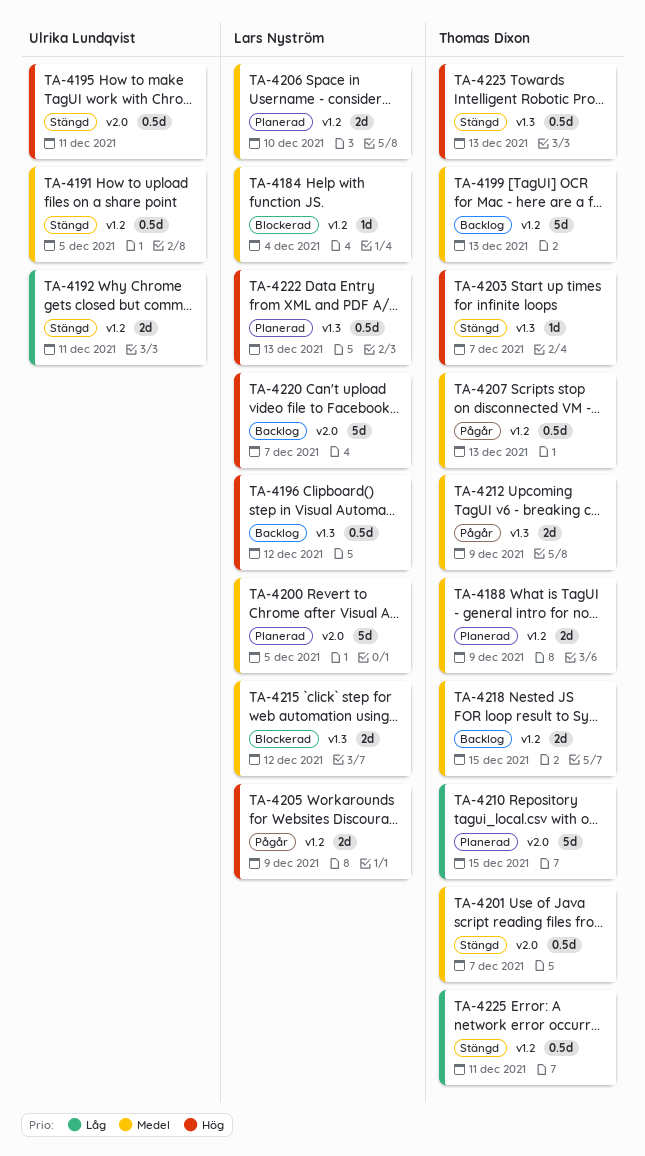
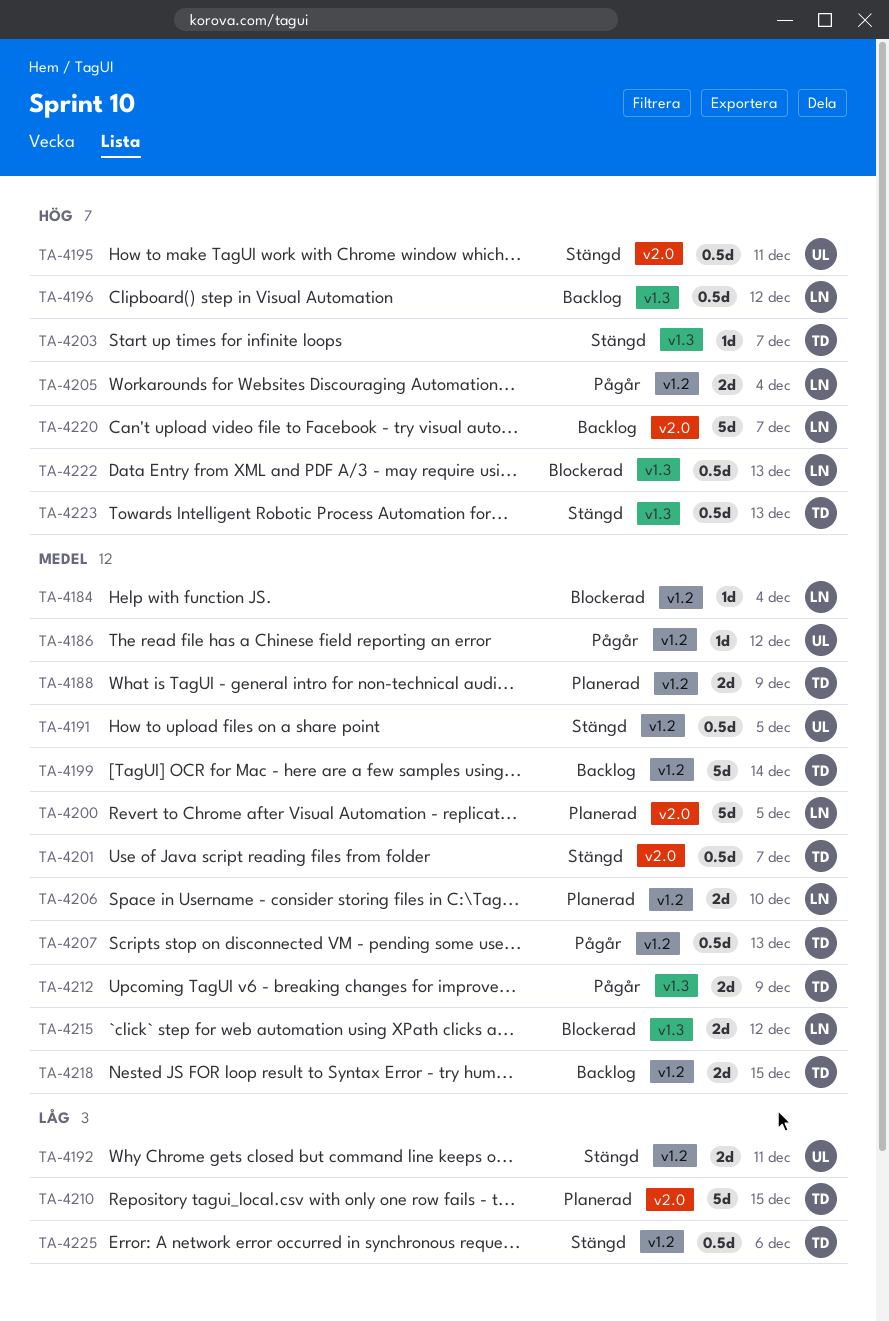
TA-4186: none -> present
TA-4199, due: Dec 13 -> Dec 14
TA-4205, due: Dec 9 -> Dec 4
TA-4222, status: Planerad -> Blockerad
TA-4225, due: Dec 11 -> Dec 6

